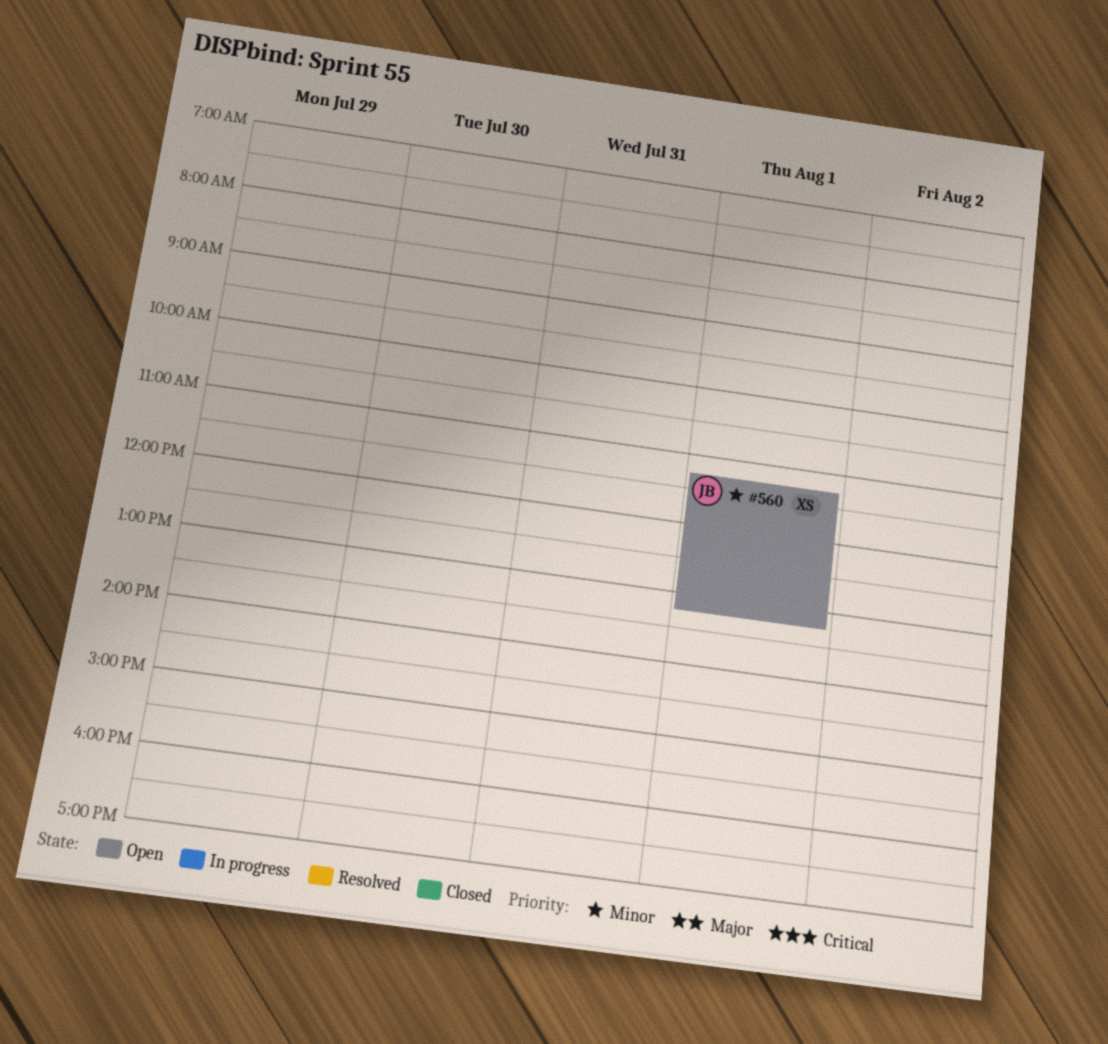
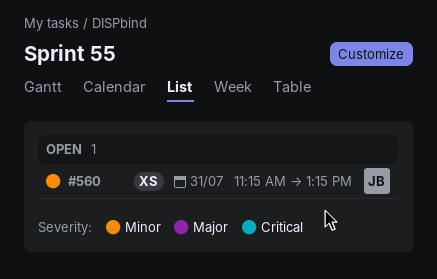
#560, day: Aug 1 -> Jul 31

